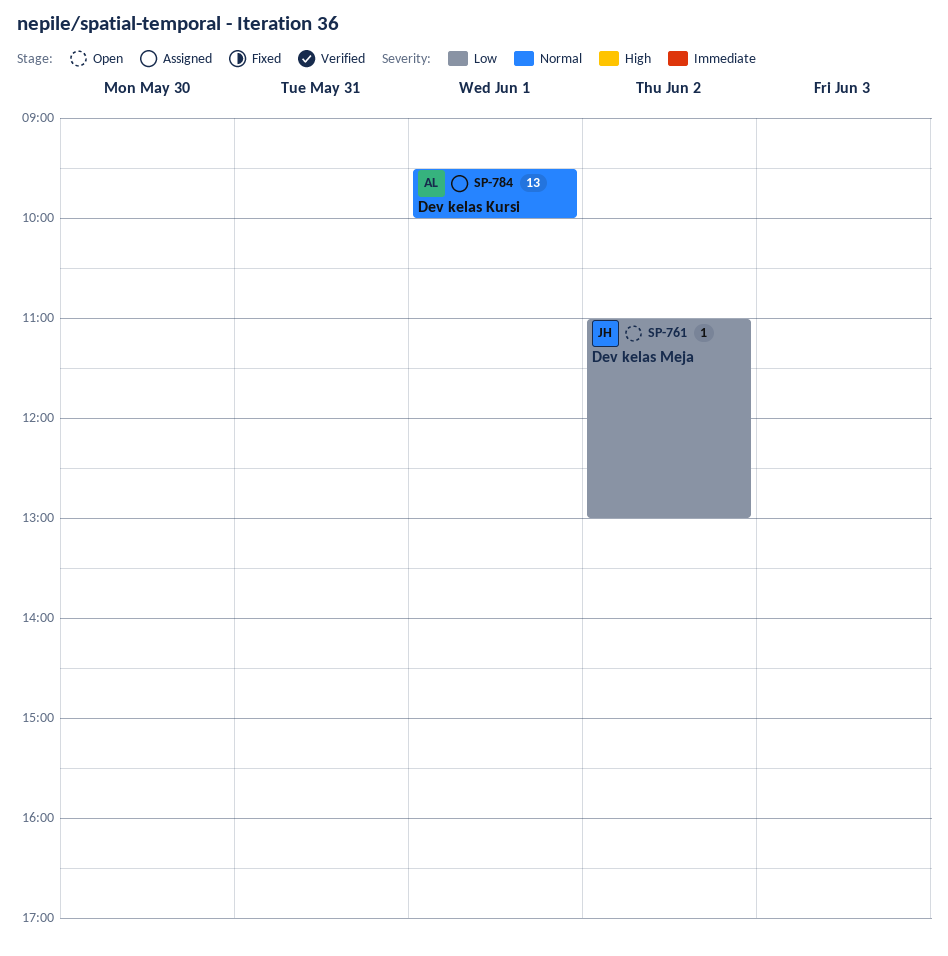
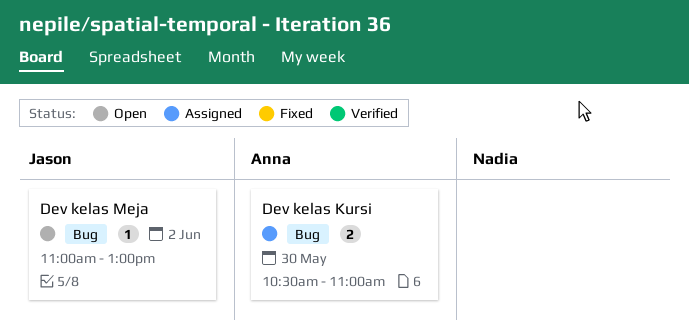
Dev kelas Kursi, estimate: 13 -> 2
Dev kelas Kursi, day: Jun 1 -> May 30
Dev kelas Kursi, begins: 09:30 -> 10:30
Dev kelas Kursi, ends: 10:00 -> 11:00

